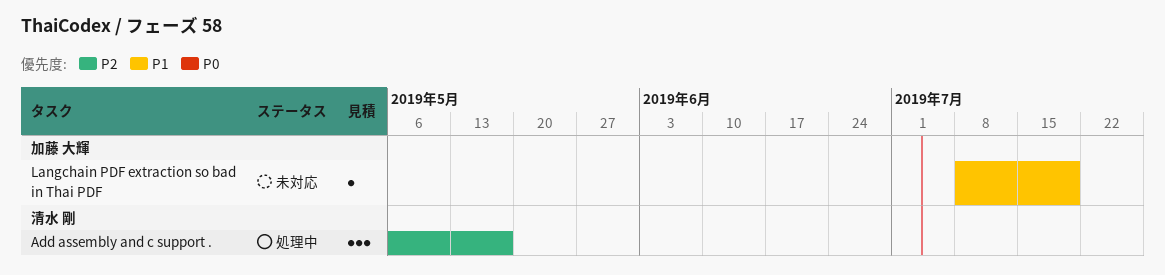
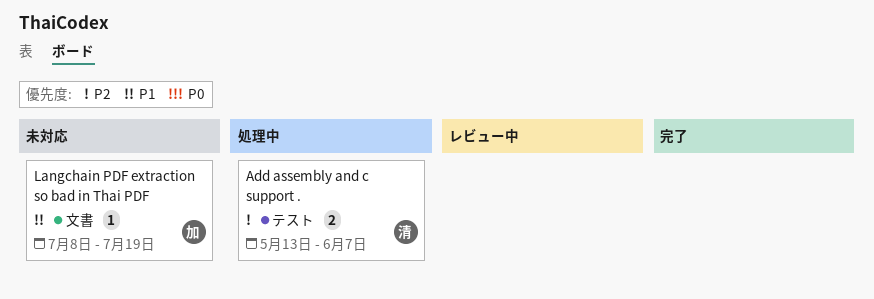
Add assembly and c support ., estimate: 3 -> 2
Add assembly and c support ., start: May 6 -> May 13
Add assembly and c support ., due: May 17 -> Jun 7

